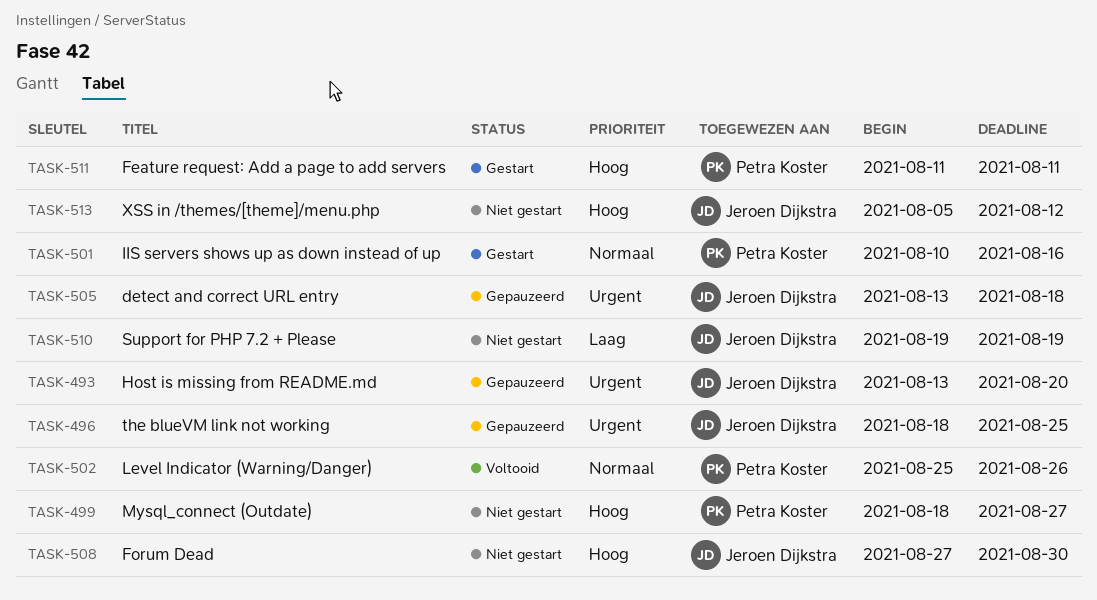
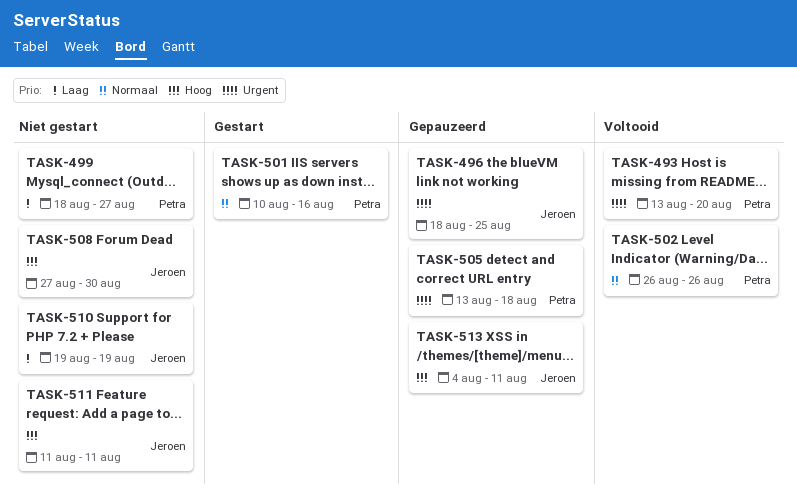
TASK-493, status: Gepauzeerd -> Voltooid
TASK-493, owner: Jeroen Dijkstra -> Petra Koster
TASK-499, priority: Hoog -> Laag
TASK-502, start: Aug 25 -> Aug 26
TASK-505, owner: Jeroen Dijkstra -> Petra Koster
TASK-511, status: Gestart -> Niet gestart
TASK-511, owner: Petra Koster -> Jeroen Dijkstra
TASK-513, status: Niet gestart -> Gepauzeerd
TASK-513, start: Aug 5 -> Aug 4
TASK-513, due: Aug 12 -> Aug 11

